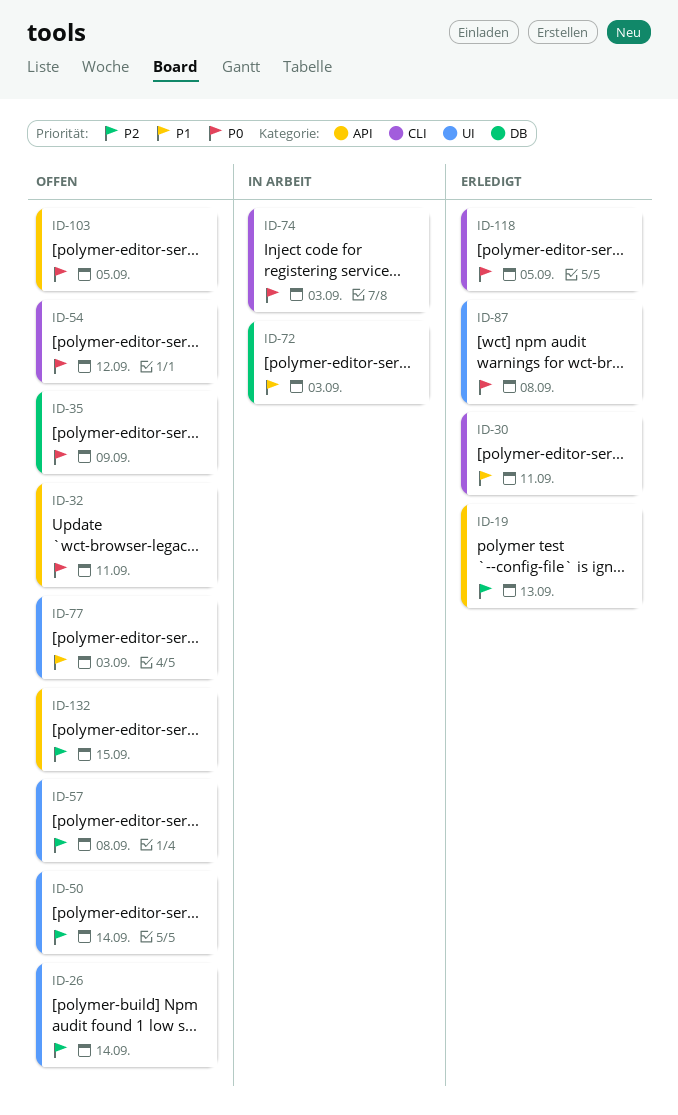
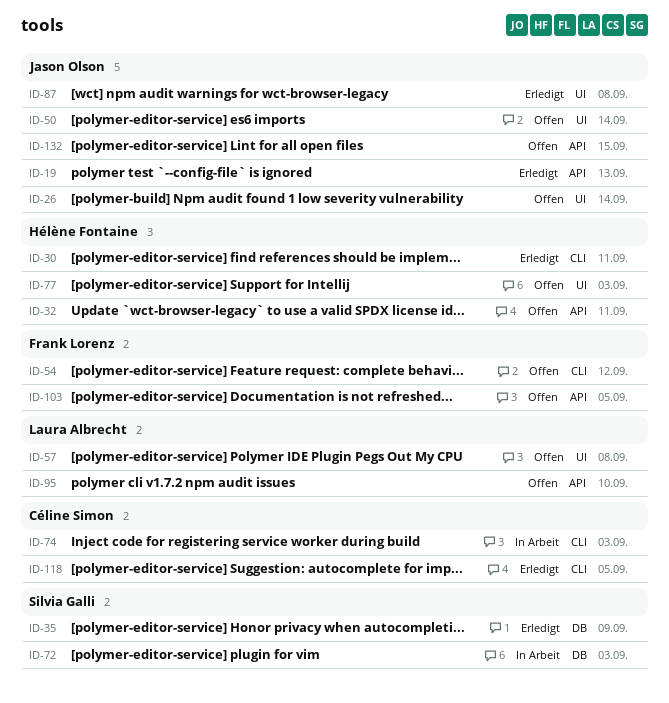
ID-35, status: Offen -> Erledigt
ID-95: none -> present

